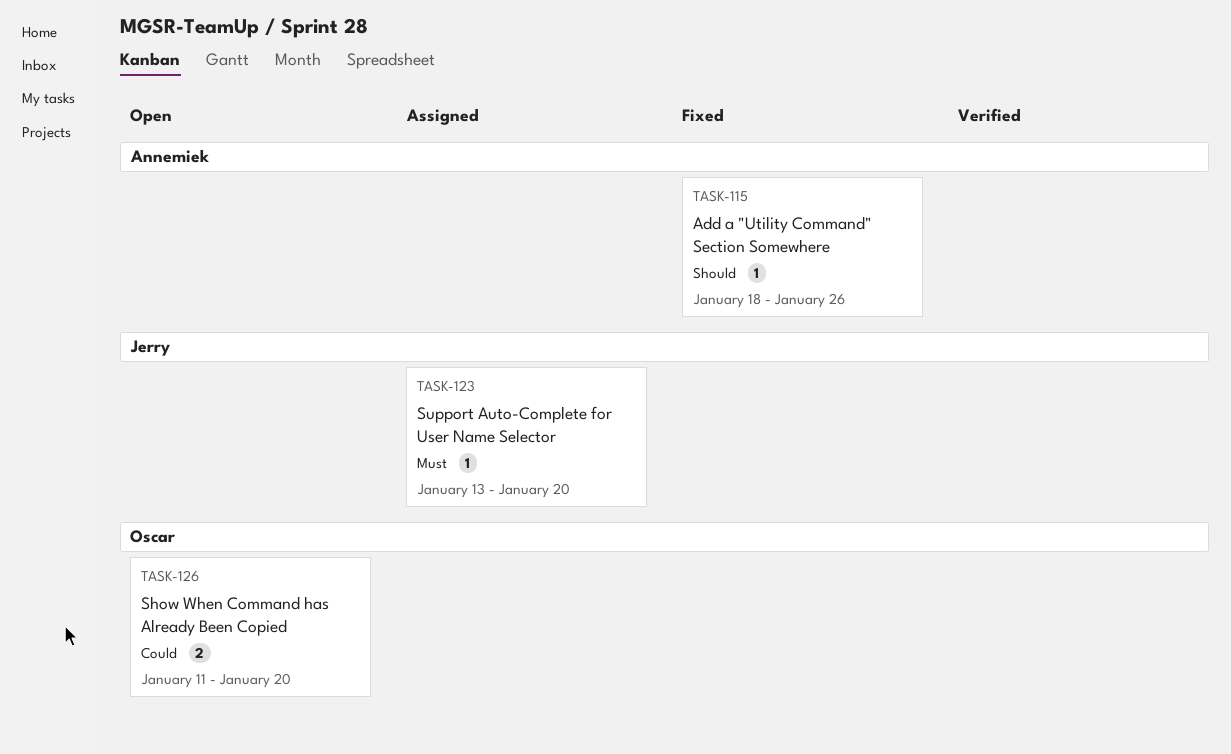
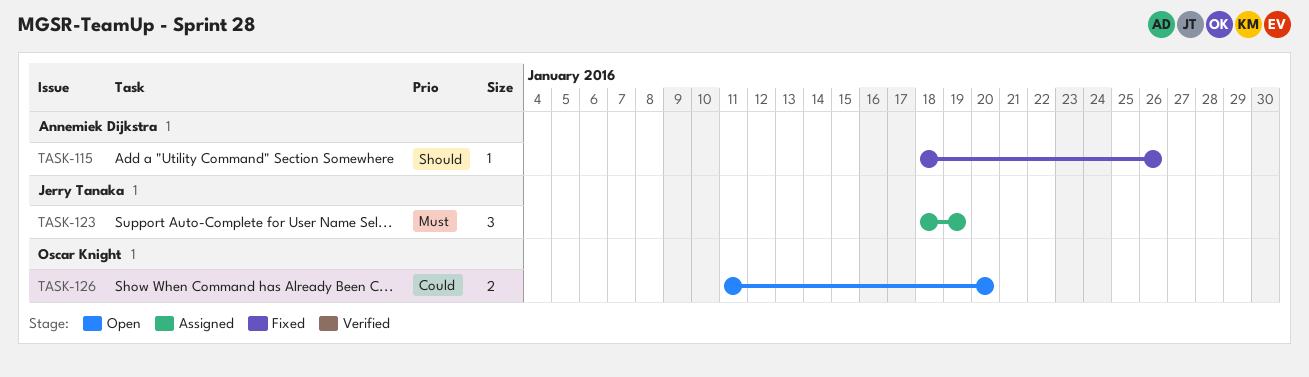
TASK-123, estimate: 1 -> 3
TASK-123, start: Jan 13 -> Jan 18
TASK-123, due: Jan 20 -> Jan 19

